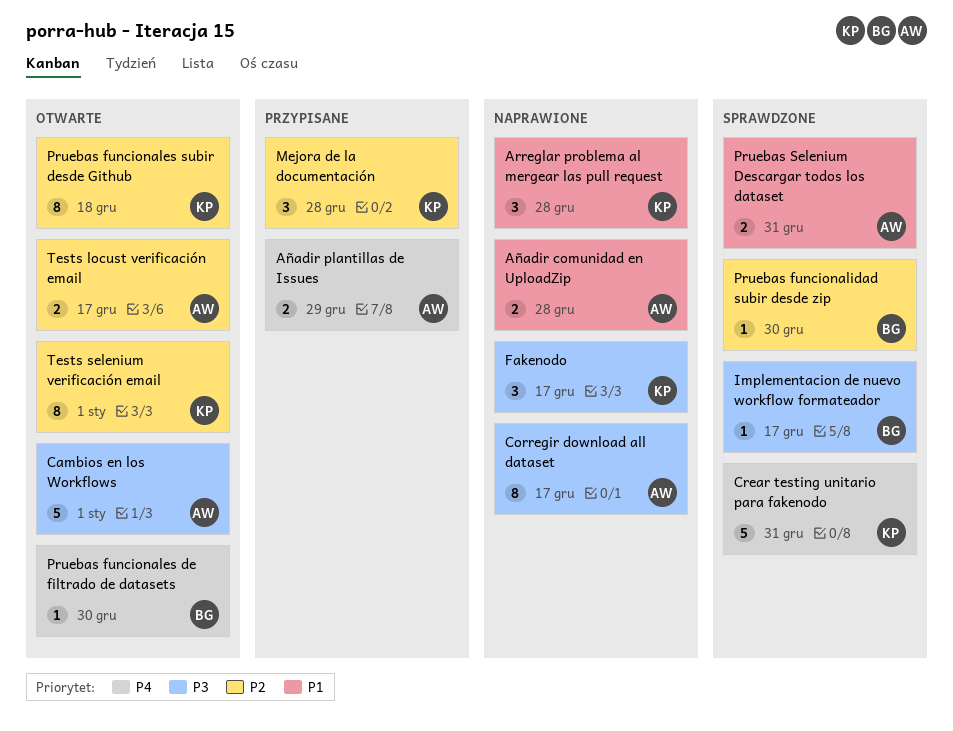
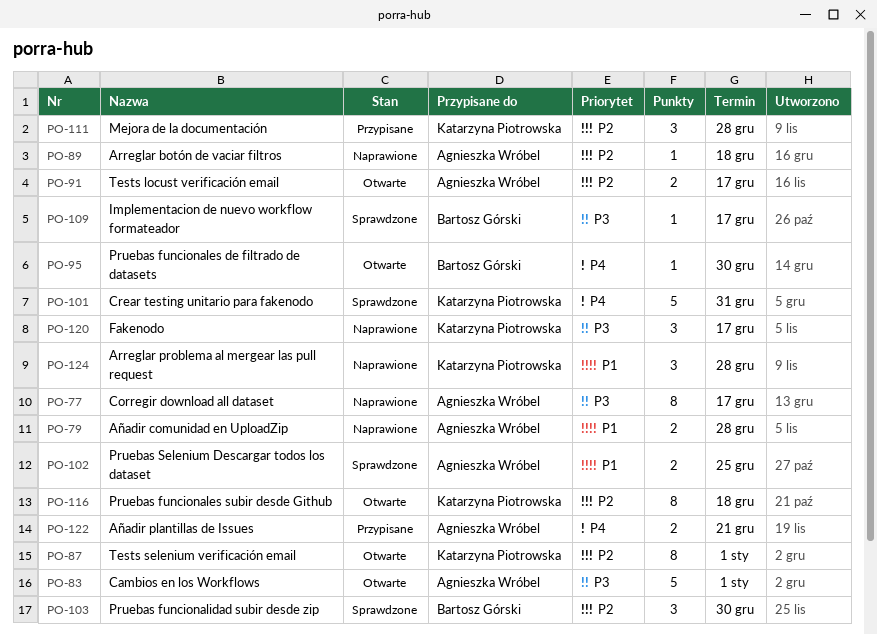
Arreglar botón de vaciar filtros: none -> present
Añadir plantillas de Issues, due: Dec 29 -> Dec 21
Pruebas funcionalidad subir desde zip, estimate: 1 -> 3
Pruebas Selenium Descargar todos los dataset, due: Dec 31 -> Dec 25

